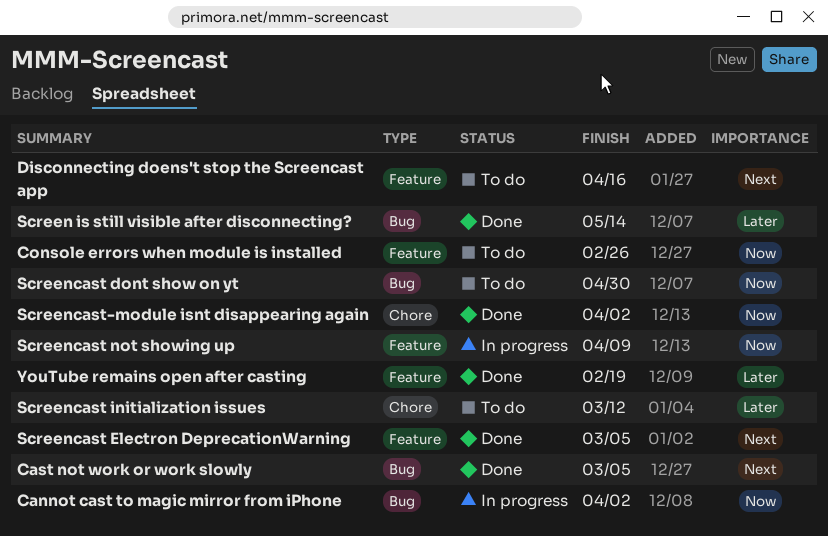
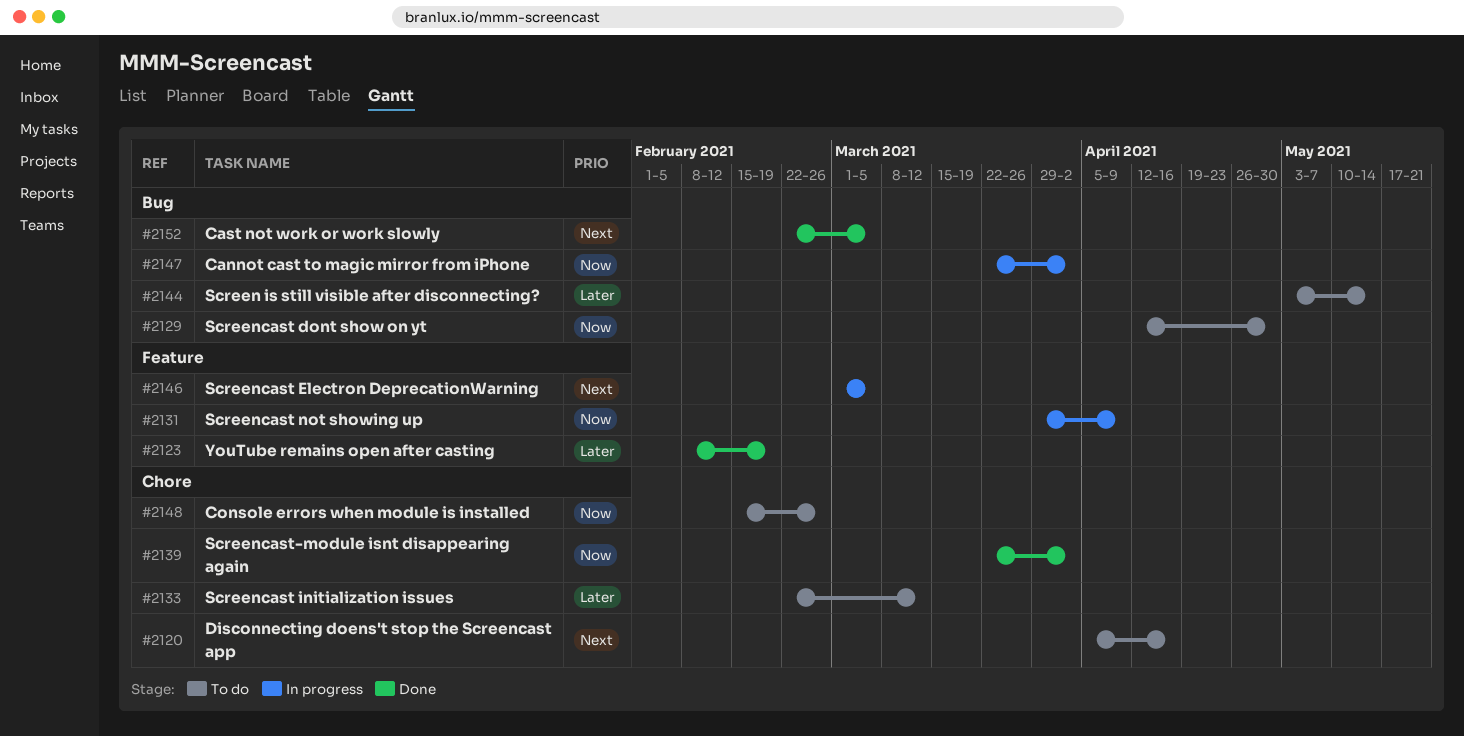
Console errors when module is installed, label: Feature -> Chore
Disconnecting doens't stop the Screencast app, label: Feature -> Chore
Screen is still visible after disconnecting?, status: Done -> To do
Screencast Electron DeprecationWarning, status: Done -> In progress

